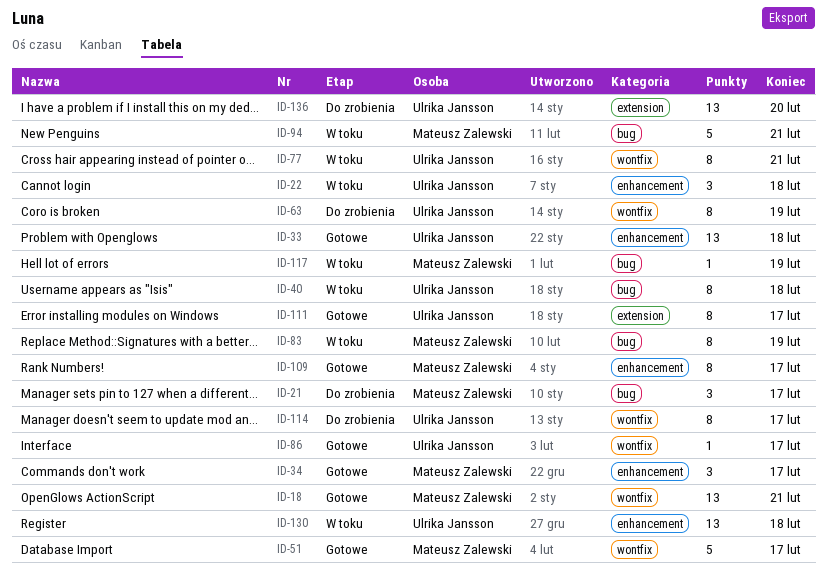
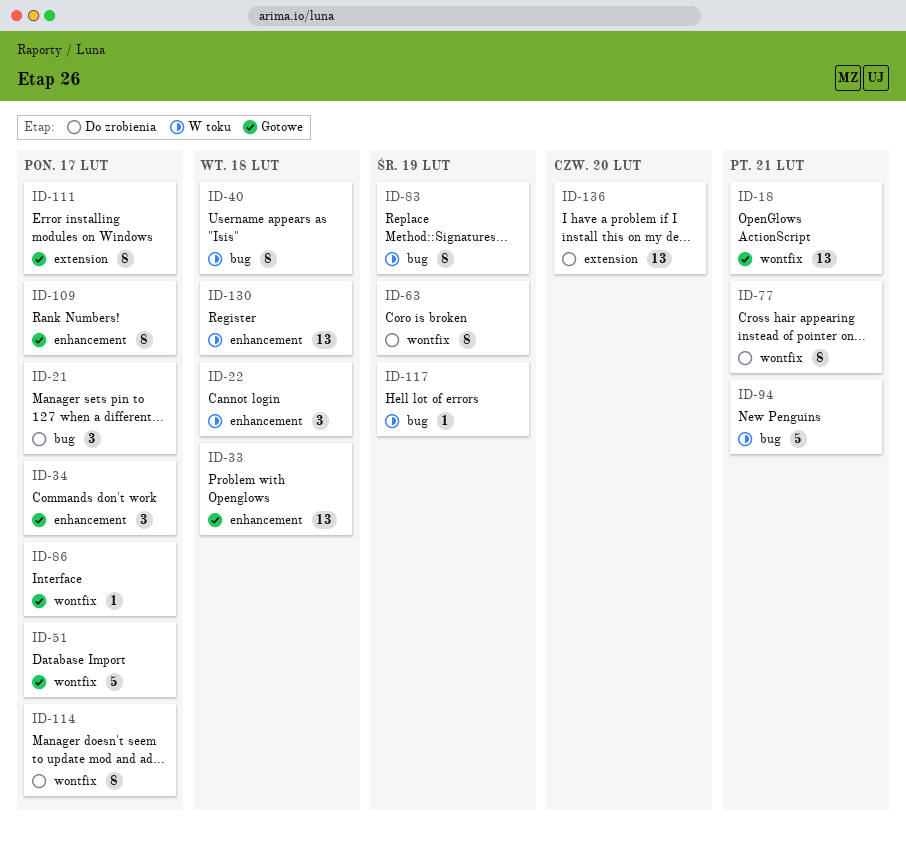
ID-77, status: W toku -> Do zrobienia

